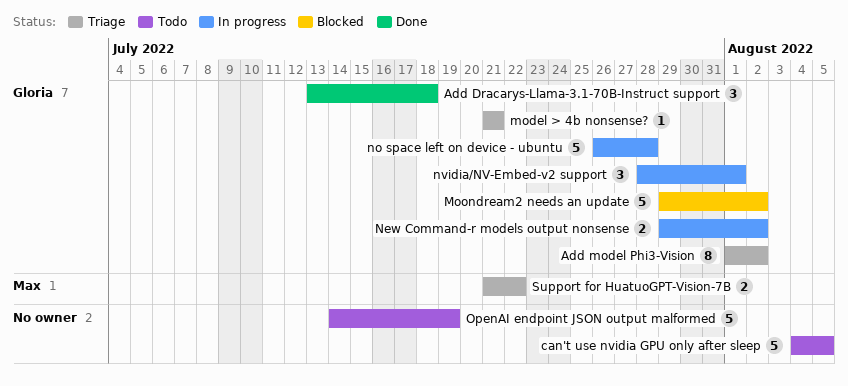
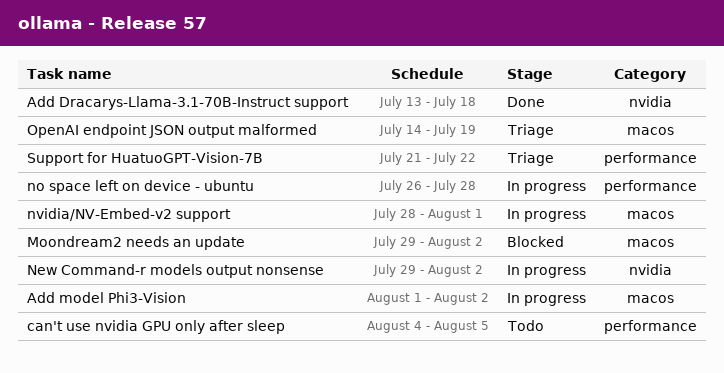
Add model Phi3-Vision, status: Triage -> In progress
model > 4b nonsense?: present -> none
OpenAI endpoint JSON output malformed, status: Todo -> Triage

